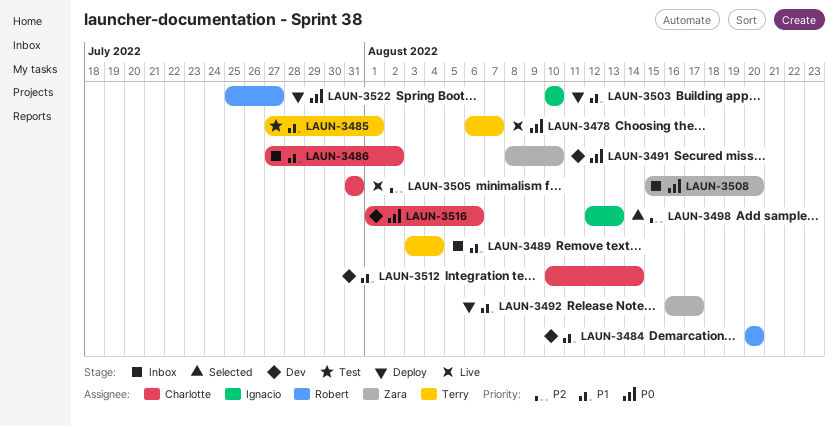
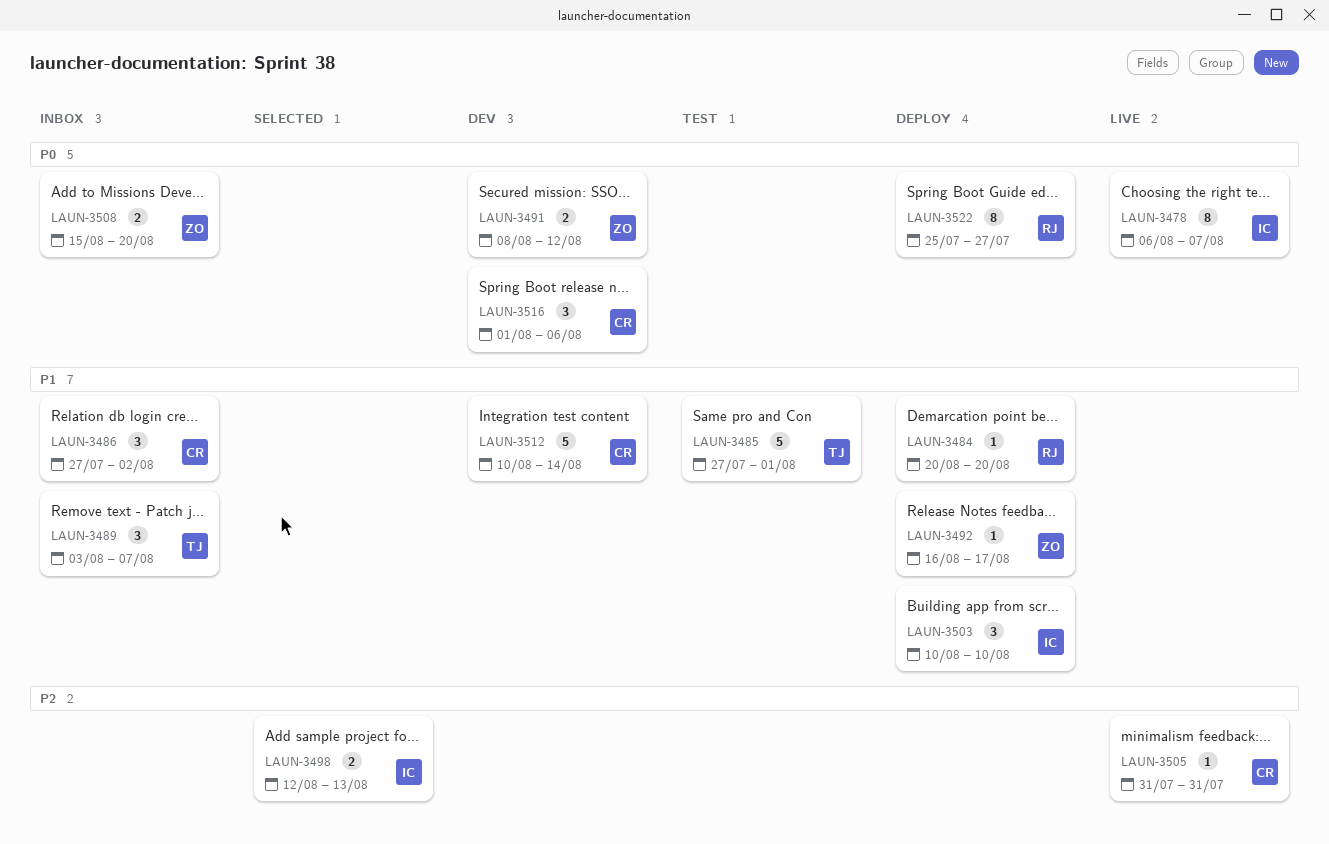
LAUN-3478, owner: Terry -> Ignacio
LAUN-3484, status: Dev -> Deploy
LAUN-3489, due: Aug 4 -> Aug 7
LAUN-3491, due: Aug 10 -> Aug 12

